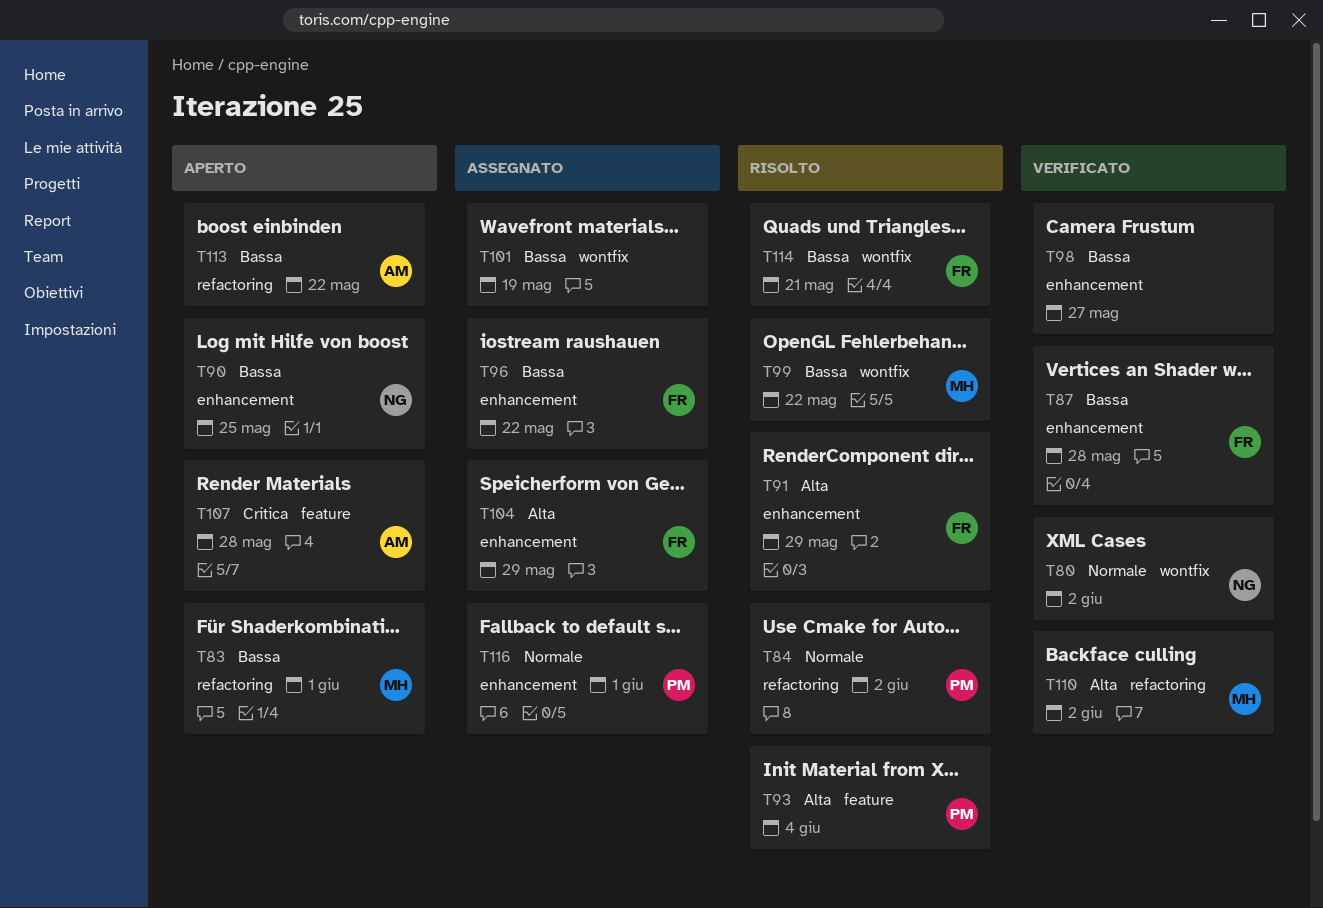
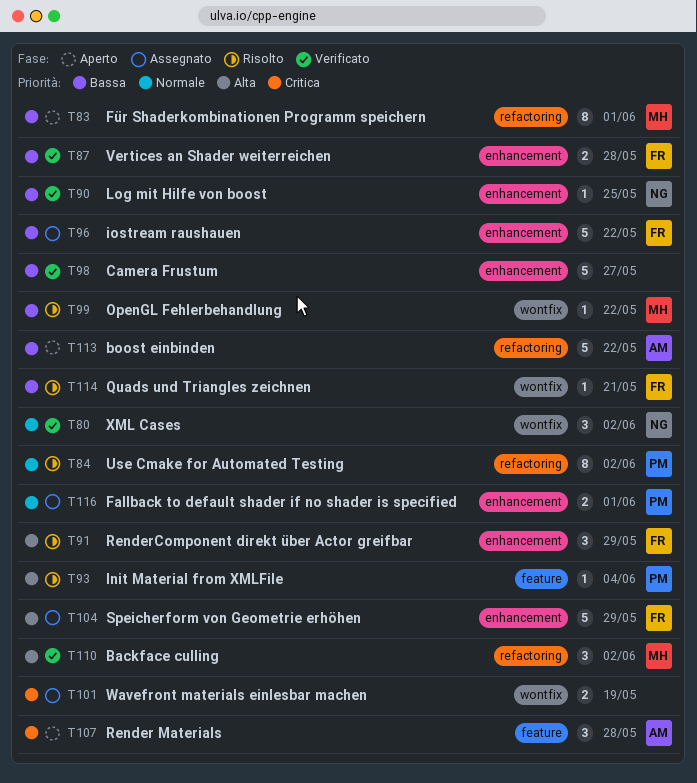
T90, status: Aperto -> Verificato
T101, priority: Bassa -> Critica

